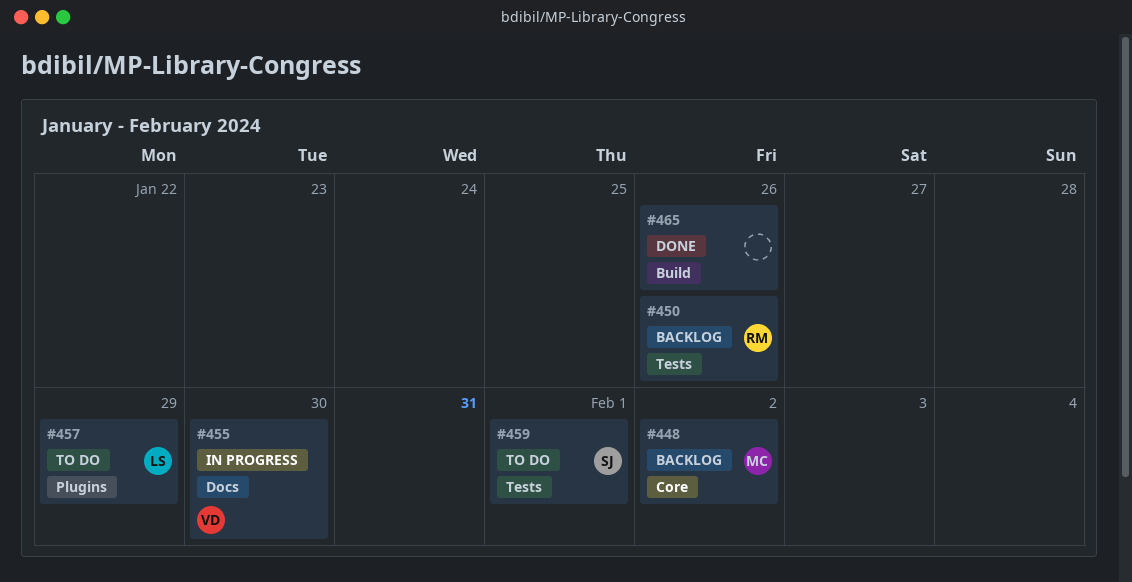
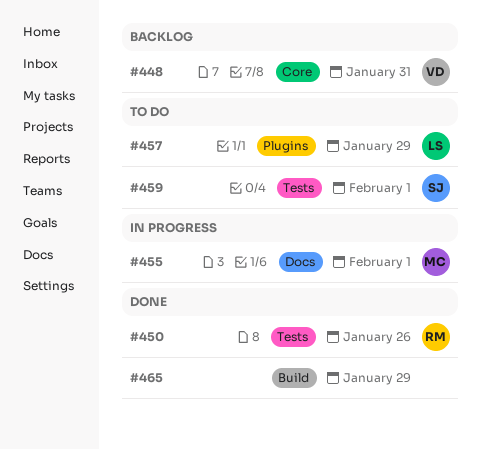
#448, owner: MC -> VD
#448, due: Feb 2 -> Jan 31
#450, status: Backlog -> Done
#455, owner: VD -> MC
#455, due: Jan 30 -> Feb 1
#465, due: Jan 26 -> Jan 29

